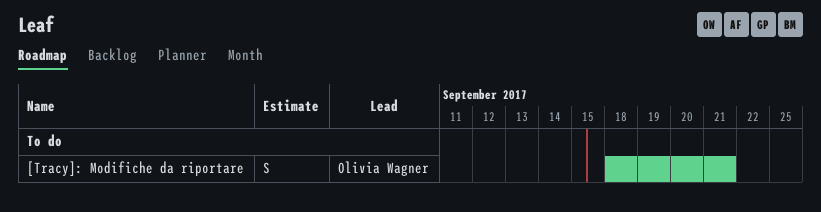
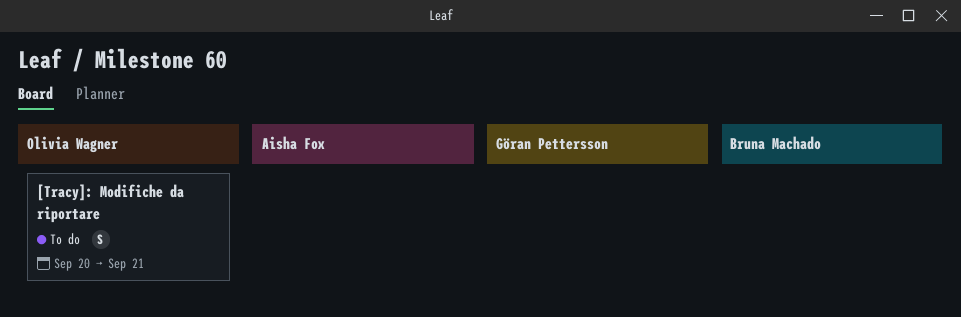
[Tracy]: Modifiche da riportare, start: Sep 18 -> Sep 20

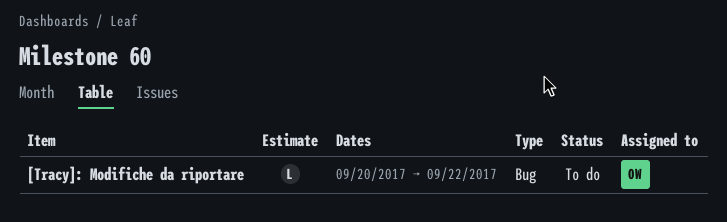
[Tracy]: Modifiche da riportare, estimate: S -> L
[Tracy]: Modifiche da riportare, due: Sep 21 -> Sep 22

